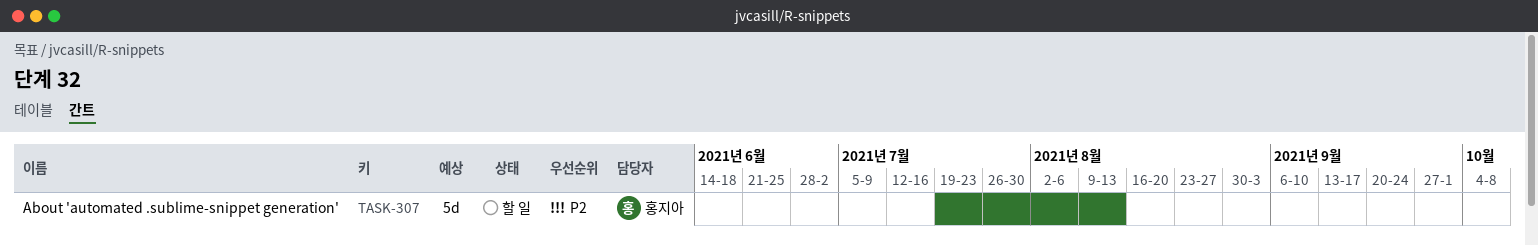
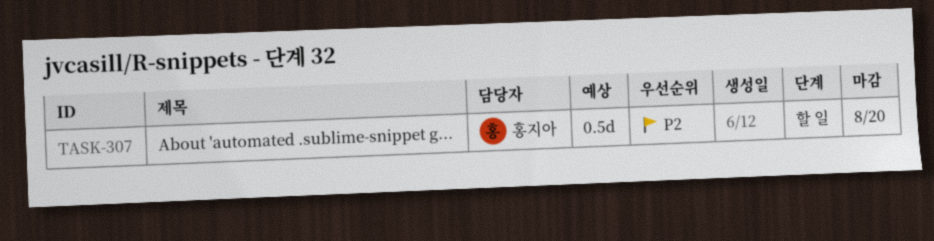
TASK-307, estimate: 5d -> 0.5d
TASK-307, due: Aug 13 -> Aug 20

